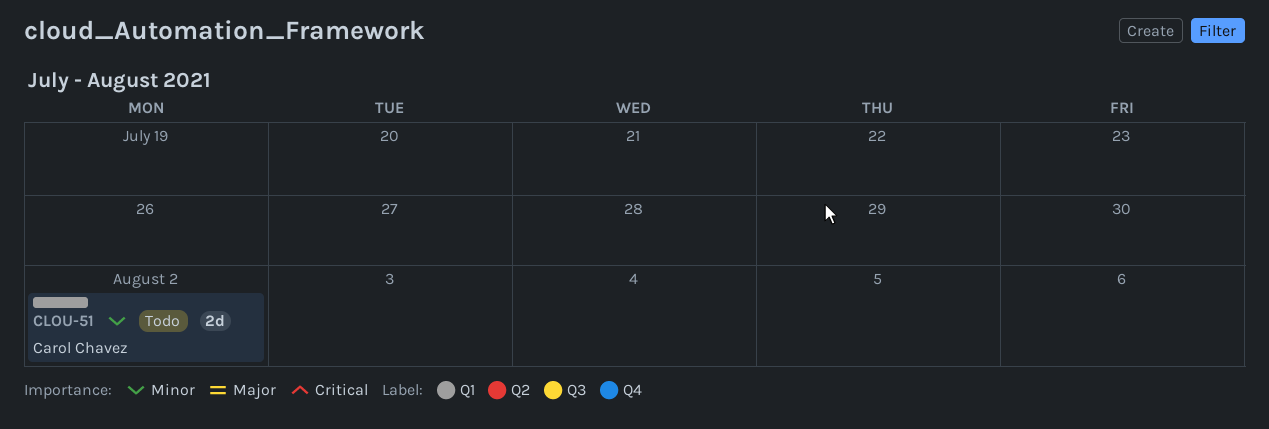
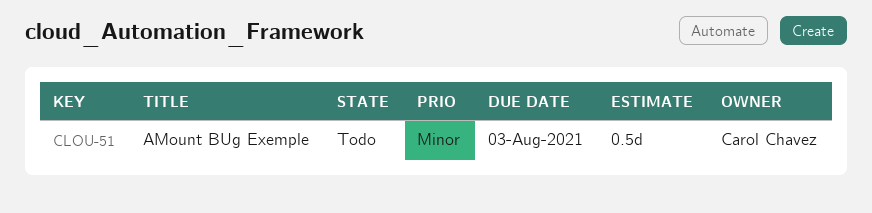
CLOU-51, estimate: 2d -> 0.5d
CLOU-51, due: Aug 2 -> Aug 3

